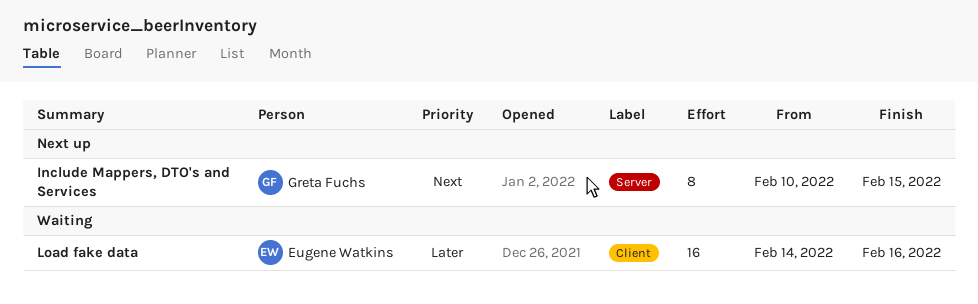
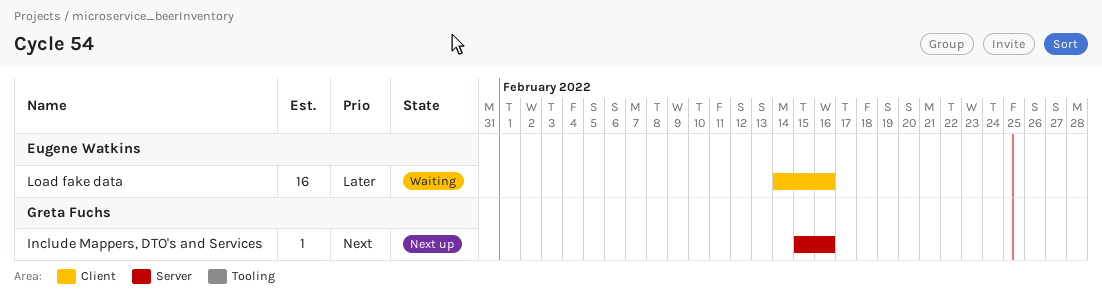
Include Mappers, DTO's and Services, estimate: 8 -> 1
Include Mappers, DTO's and Services, start: Feb 10 -> Feb 15
Include Mappers, DTO's and Services, due: Feb 15 -> Feb 16

